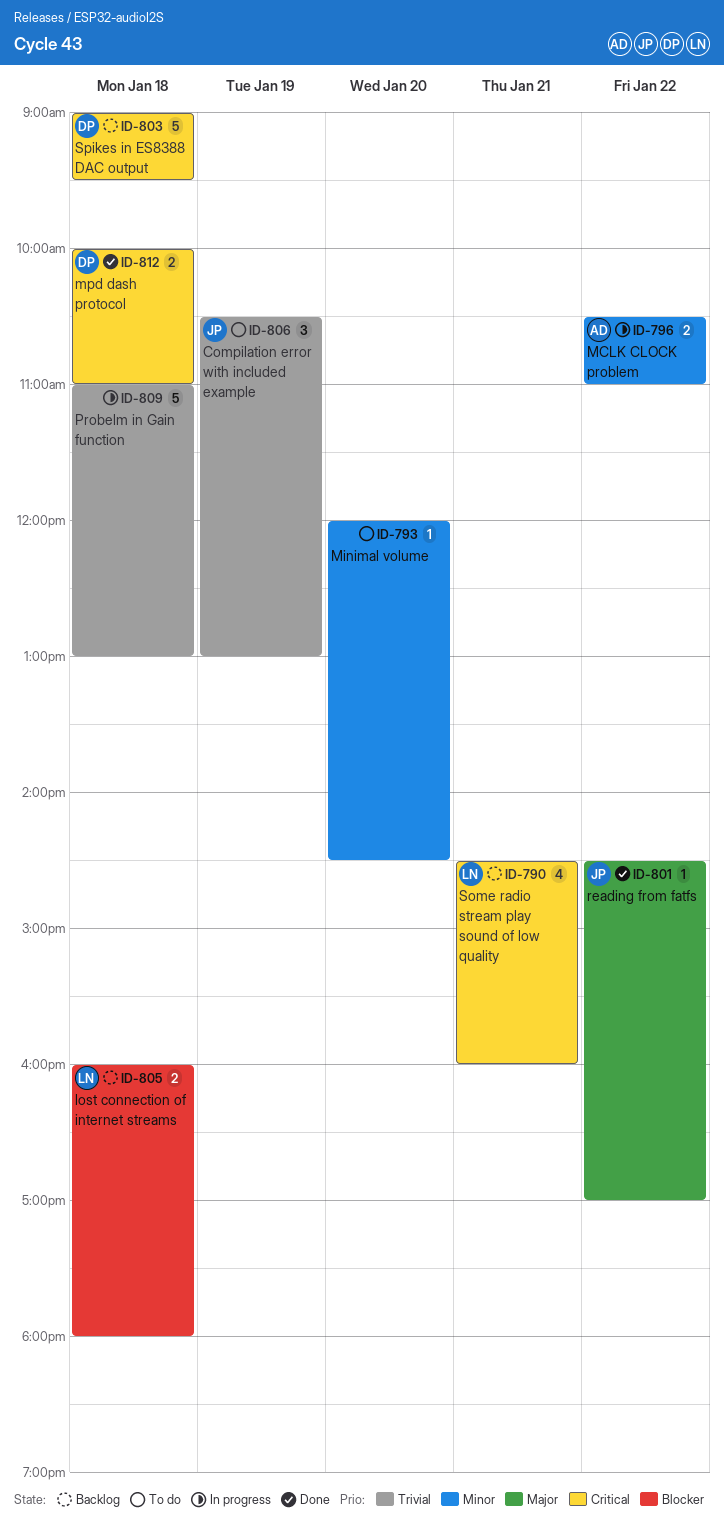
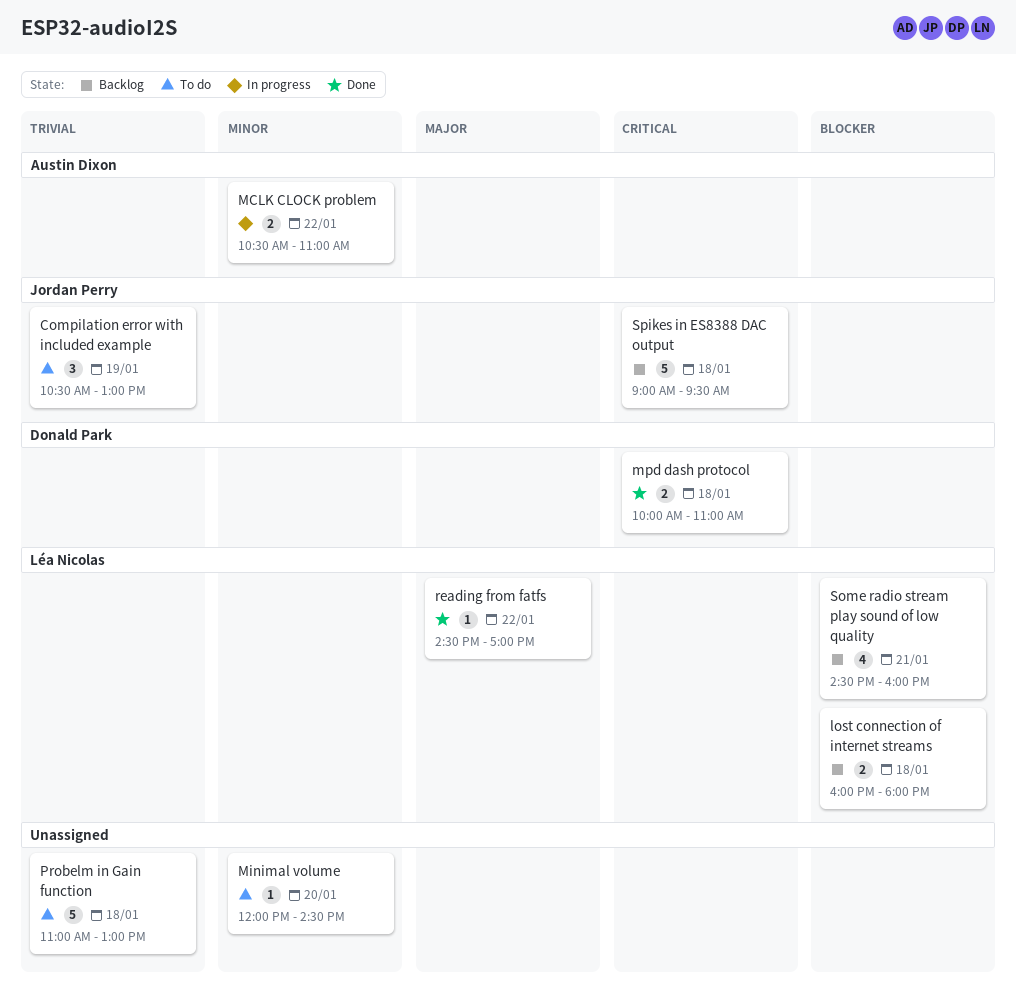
Probelm in Gain function, status: In progress -> To do
reading from fatfs, owner: Jordan Perry -> Léa Nicolas
Some radio stream play sound of low quality, priority: Critical -> Blocker
Spikes in ES8388 DAC output, owner: Donald Park -> Jordan Perry

